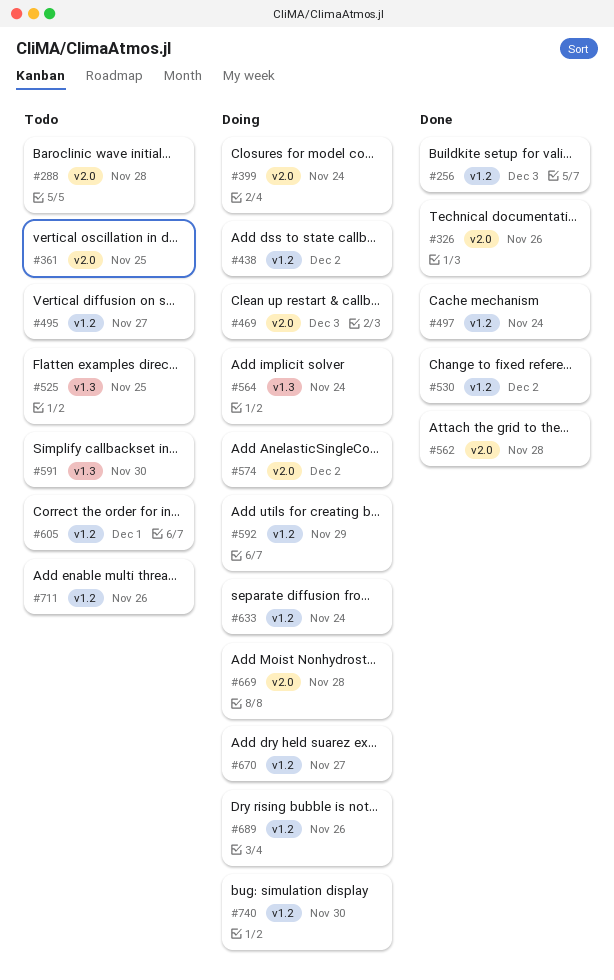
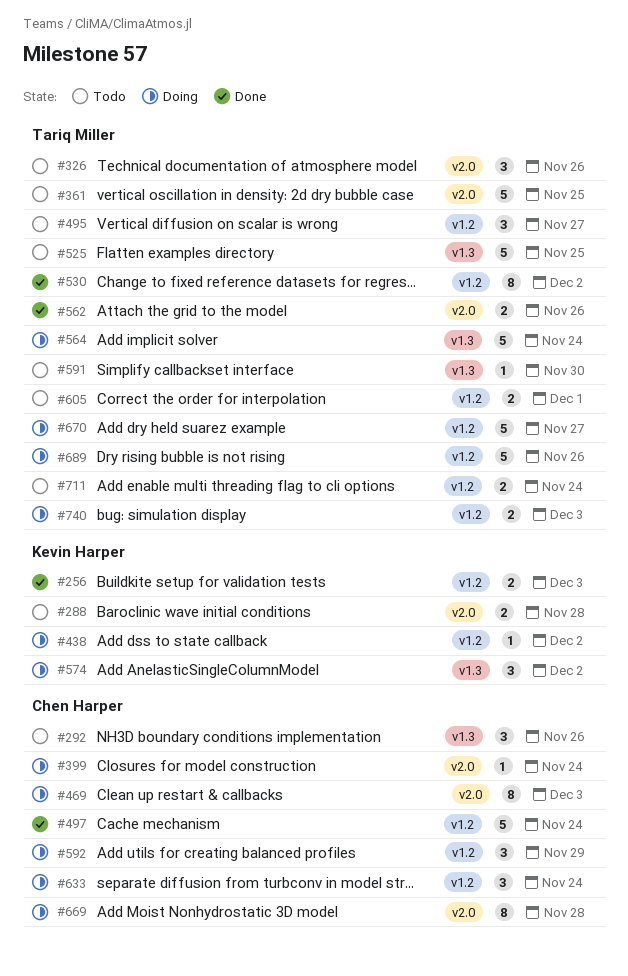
#292: none -> present
#326, status: Done -> Todo
#562, due: Nov 28 -> Nov 26
#574, label: v2.0 -> v1.3
#711, due: Nov 26 -> Nov 24
#740, due: Nov 30 -> Dec 3

